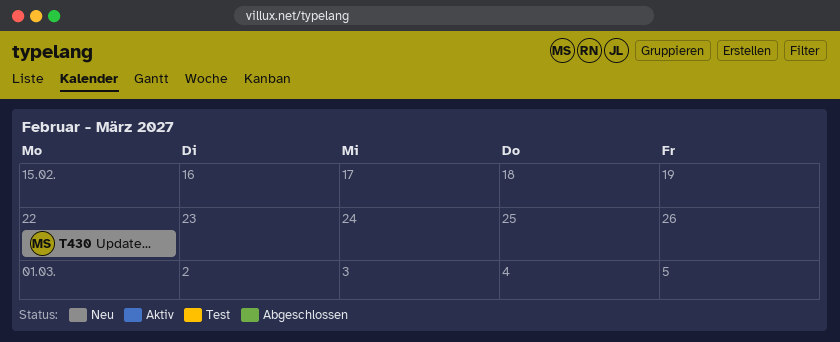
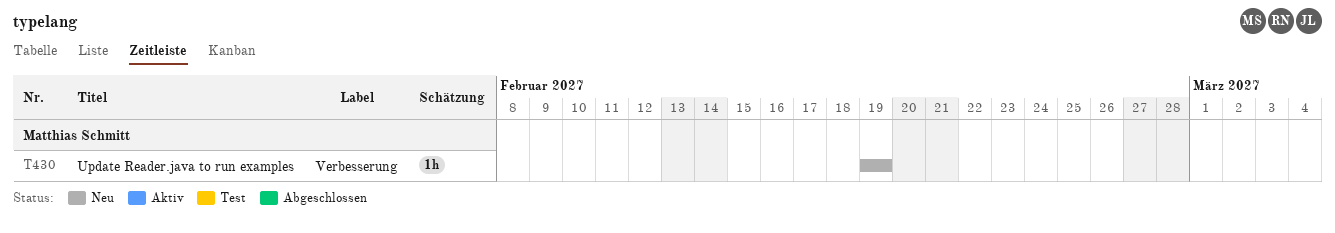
T430, start: Feb 22 -> Feb 19
T430, due: Feb 22 -> Feb 19

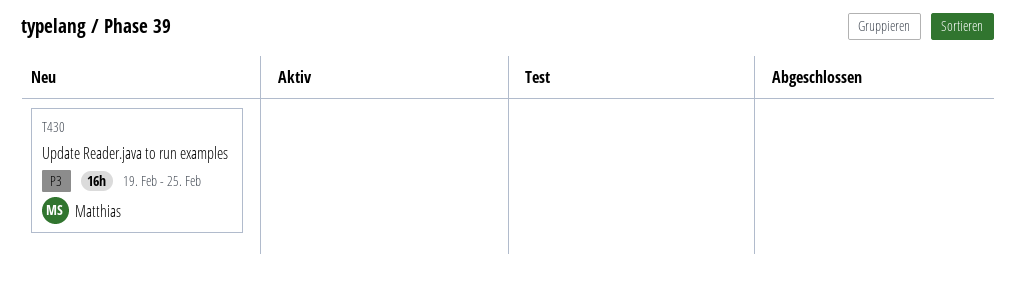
T430, estimate: 1h -> 16h
T430, due: Feb 19 -> Feb 25

